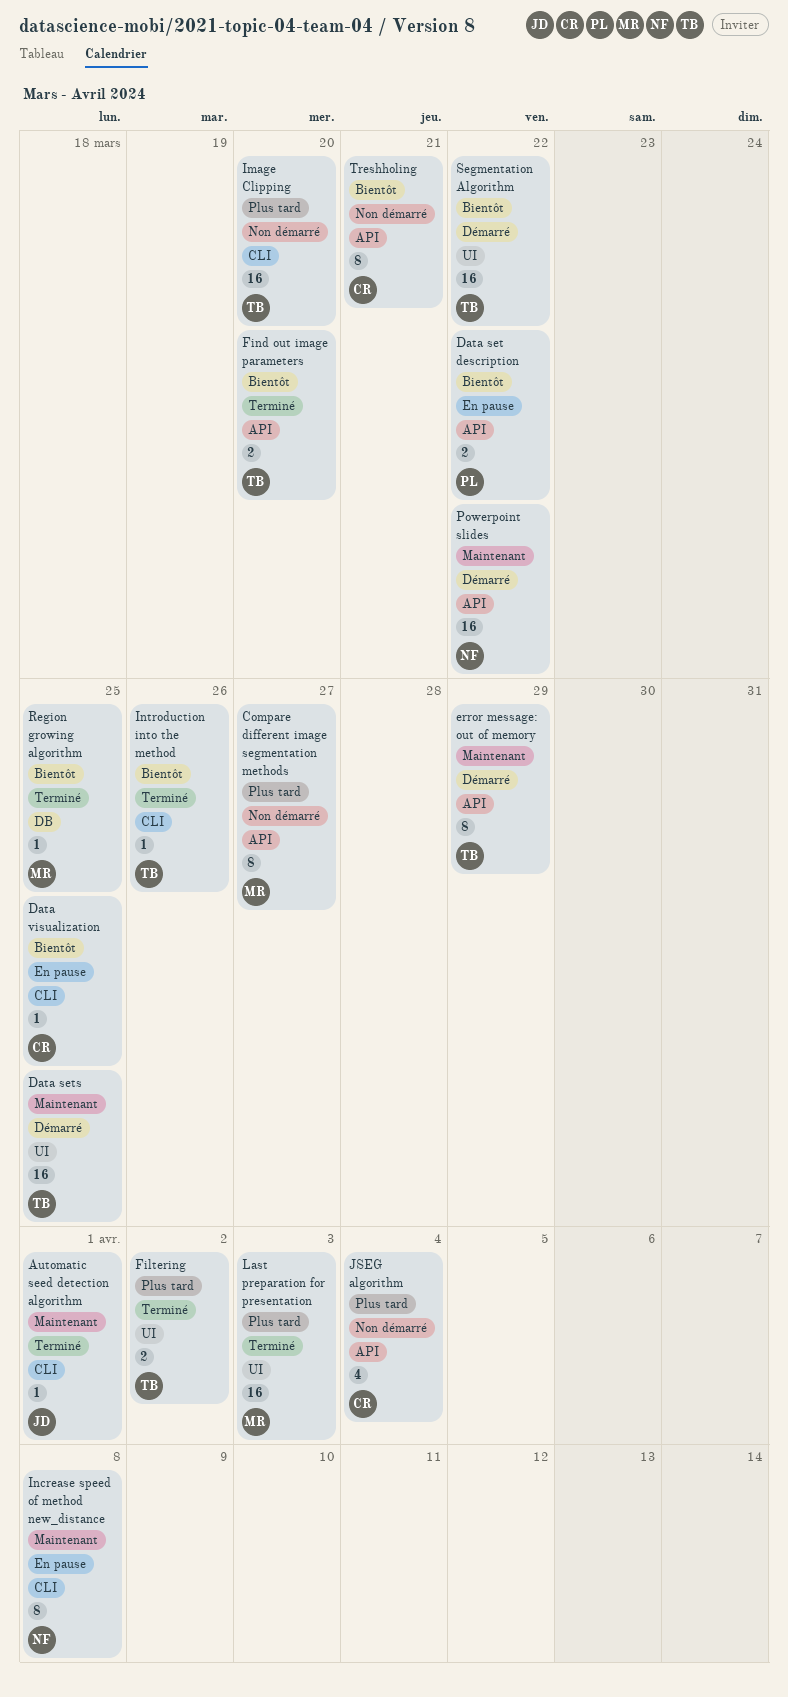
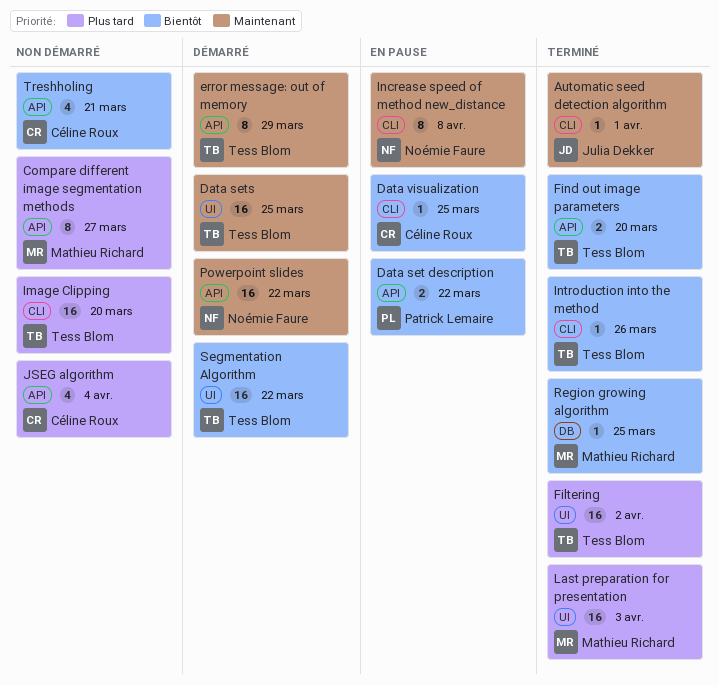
Filtering, estimate: 2 -> 16
Treshholing, estimate: 8 -> 4

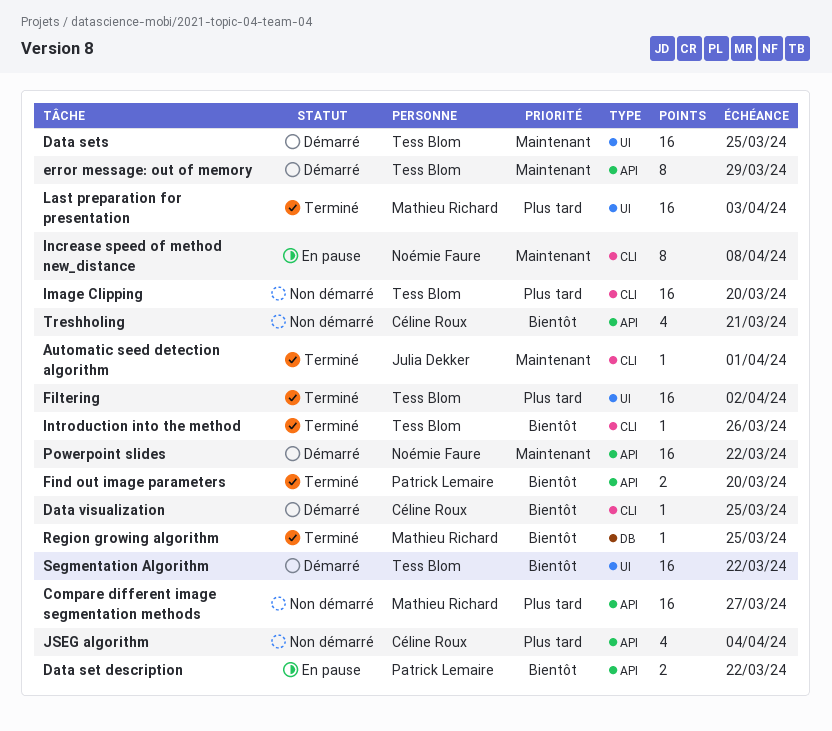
Compare different image segmentation methods, estimate: 8 -> 16
Data visualization, status: En pause -> Démarré
Find out image parameters, owner: Tess Blom -> Patrick Lemaire

